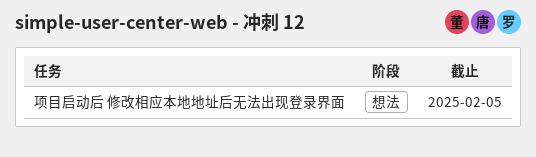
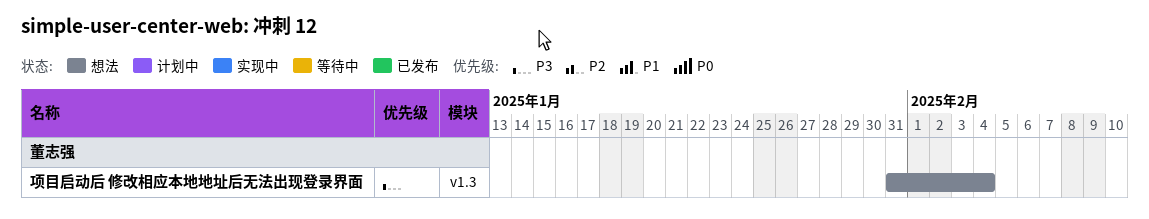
项目启动后 修改相应本地地址后无法出现登录界面, due: Feb 5 -> Feb 4

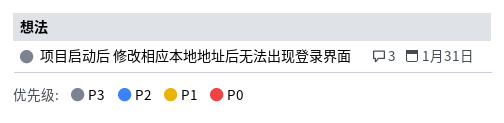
项目启动后 修改相应本地地址后无法出现登录界面, due: Feb 4 -> Jan 31

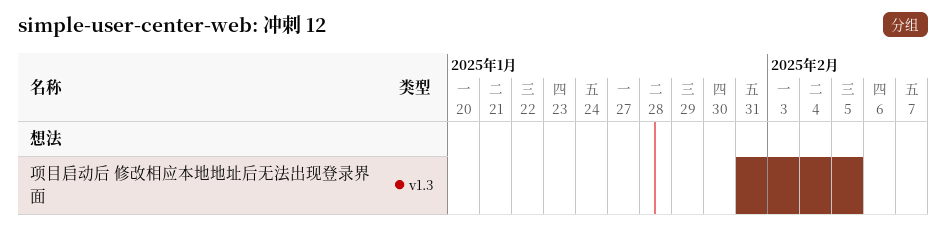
项目启动后 修改相应本地地址后无法出现登录界面, due: Jan 31 -> Feb 5

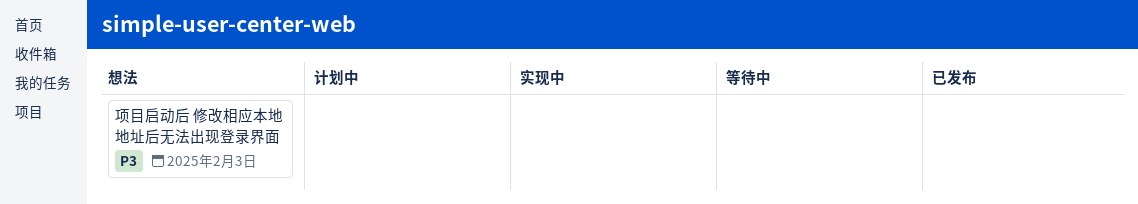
项目启动后 修改相应本地地址后无法出现登录界面, due: Feb 5 -> Feb 3

